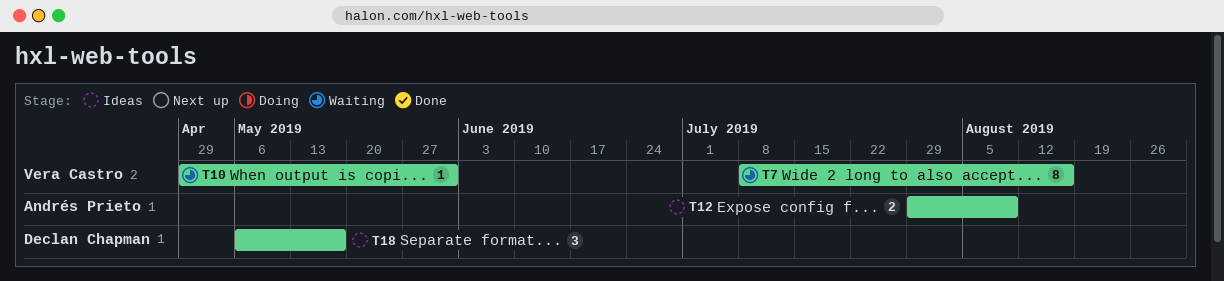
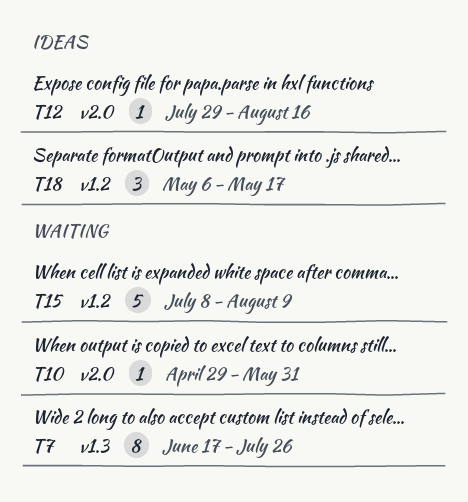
T7, start: Jul 8 -> Jun 17
T7, due: Aug 16 -> Jul 26
T12, estimate: 2 -> 1
T12, due: Aug 9 -> Aug 16
T15: none -> present

